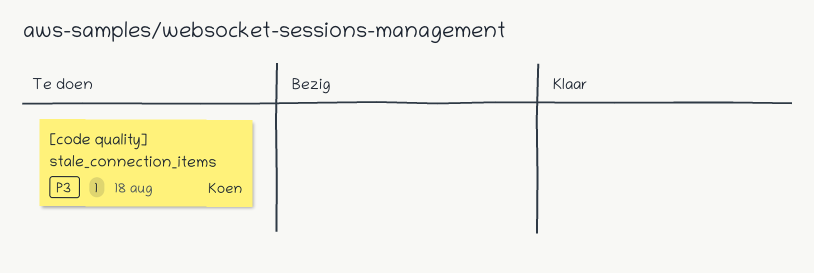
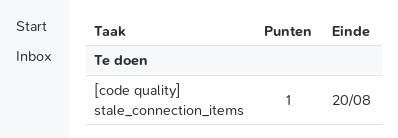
[code quality] stale_connection_items, due: Aug 18 -> Aug 20

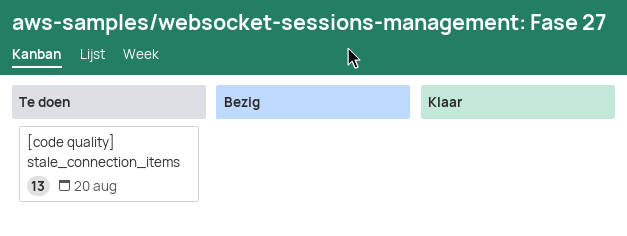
[code quality] stale_connection_items, estimate: 1 -> 13

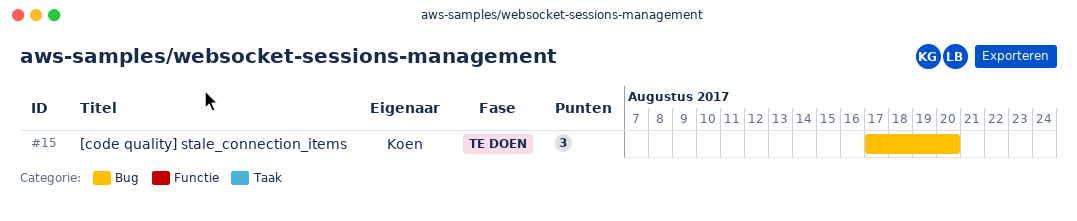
[code quality] stale_connection_items, estimate: 13 -> 3

